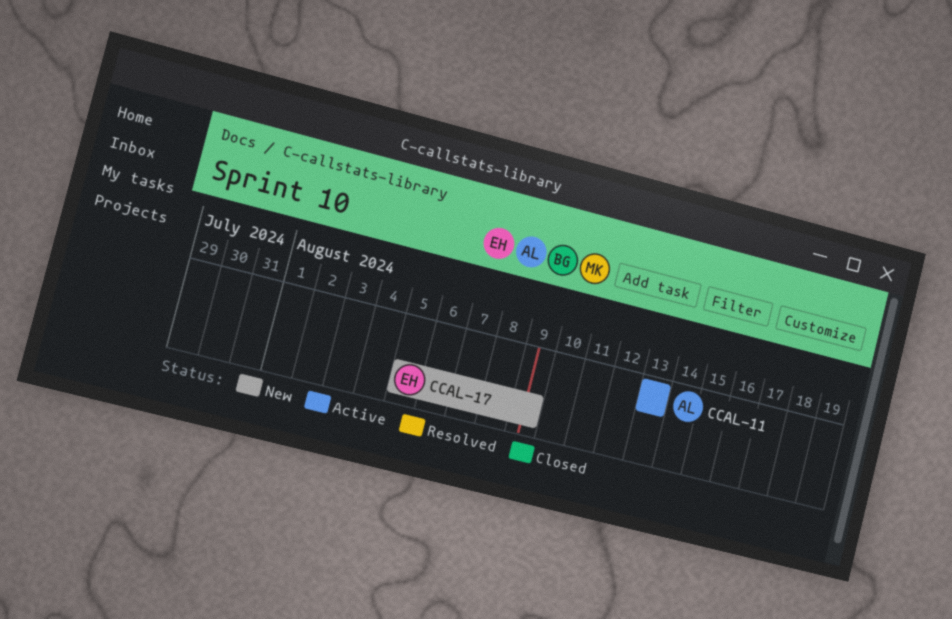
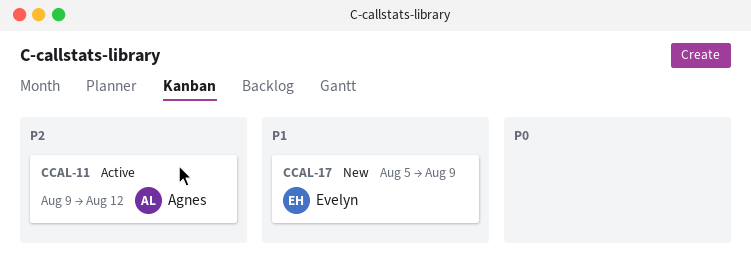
CCAL-11, start: Aug 13 -> Aug 9
CCAL-11, due: Aug 13 -> Aug 12

